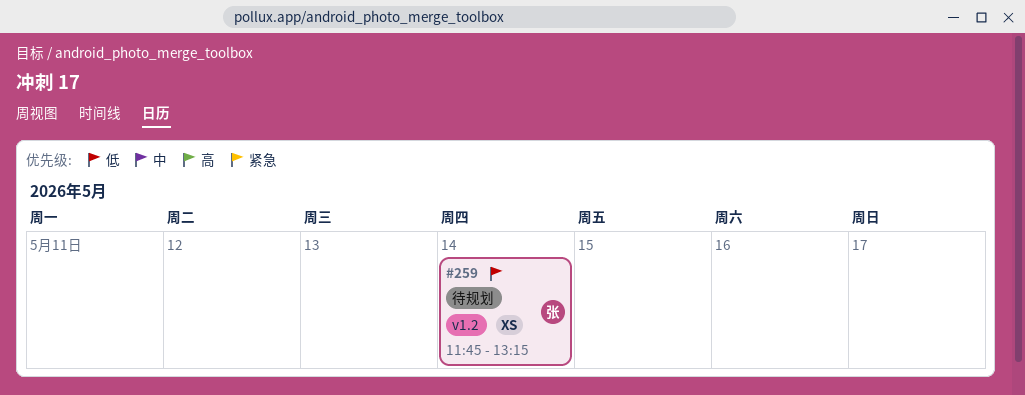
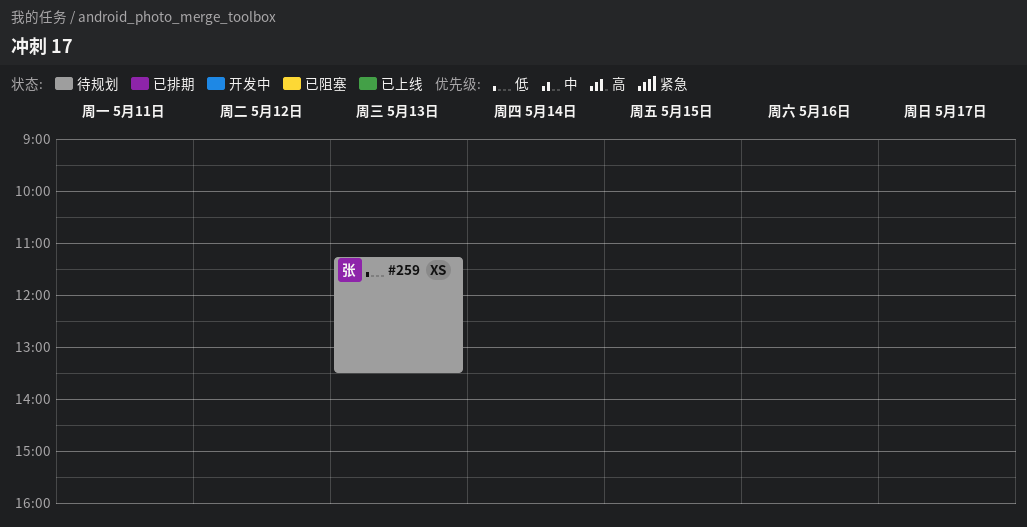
#259, day: May 14 -> May 13
#259, begins: 11:45 -> 11:15
#259, ends: 13:15 -> 13:30

